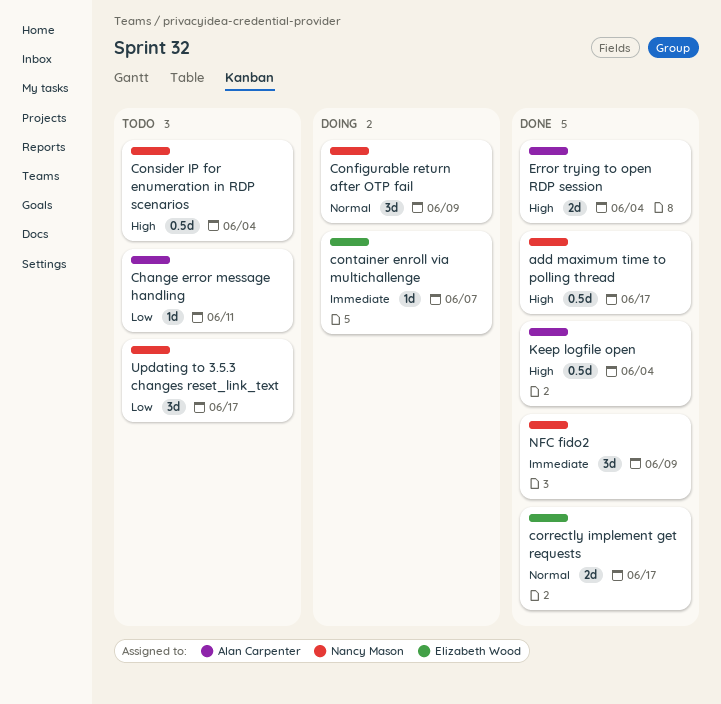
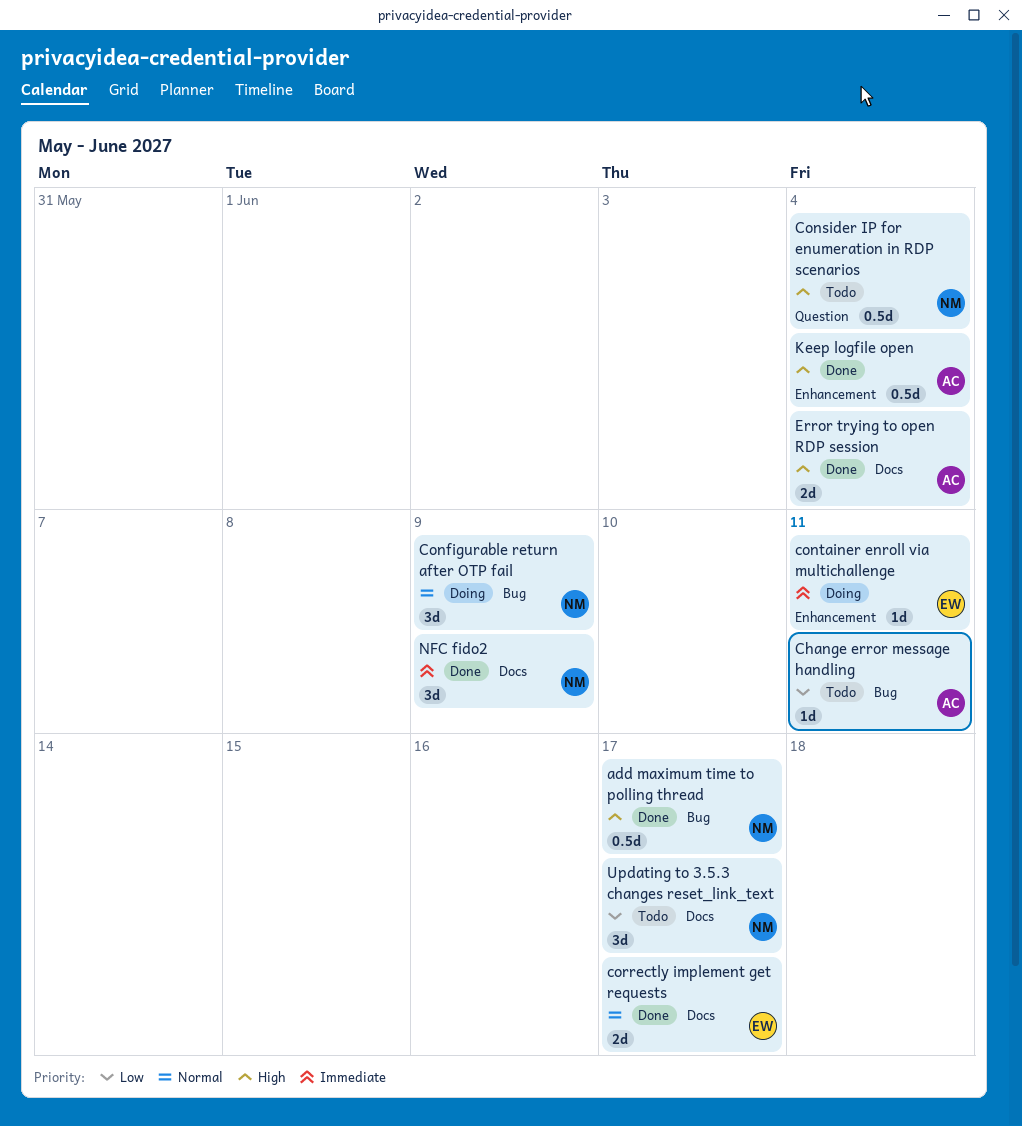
container enroll via multichallenge, due: Jun 7 -> Jun 11

